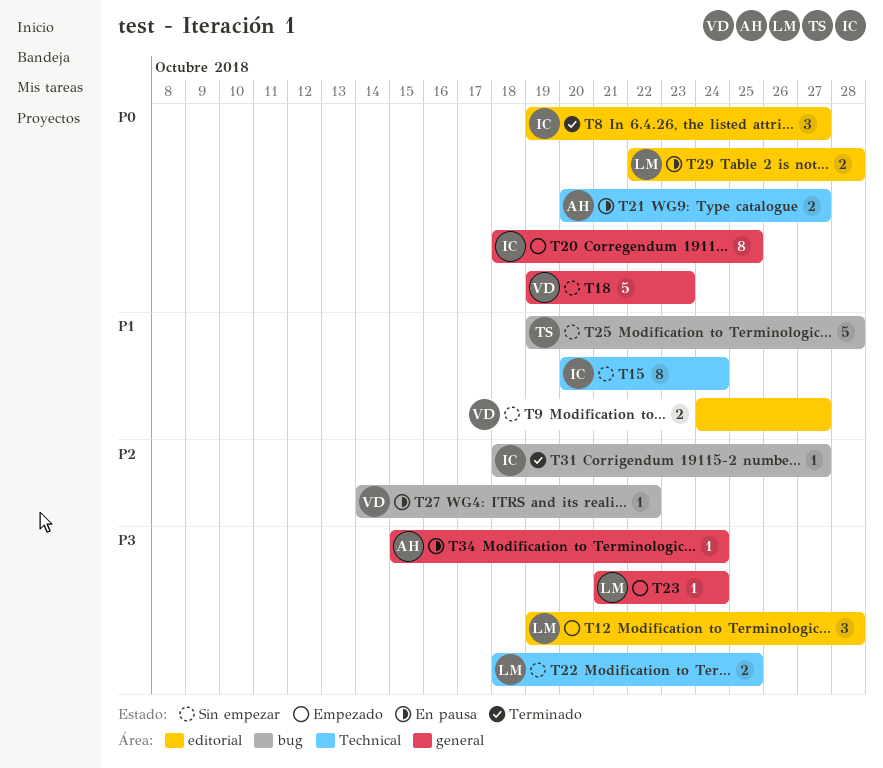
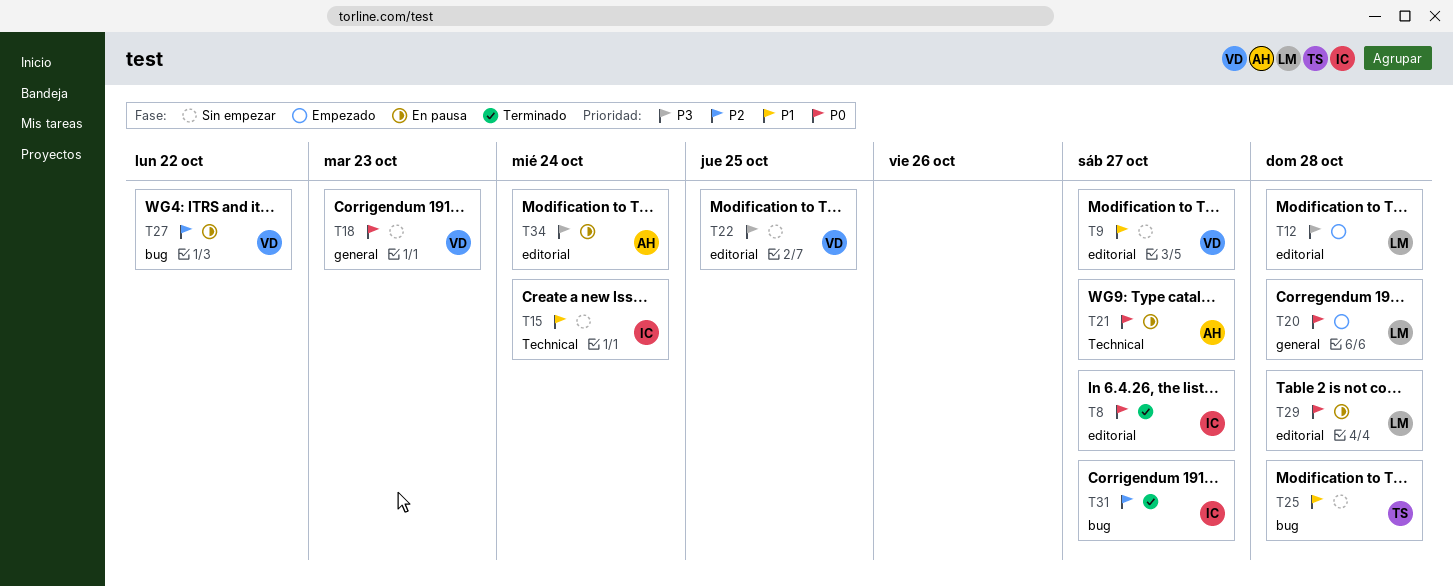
T20, owner: IC -> LM
T20, due: Oct 25 -> Oct 28
T22, owner: LM -> VD
T22, label: Technical -> editorial
T23: present -> none
T34, label: general -> editorial

